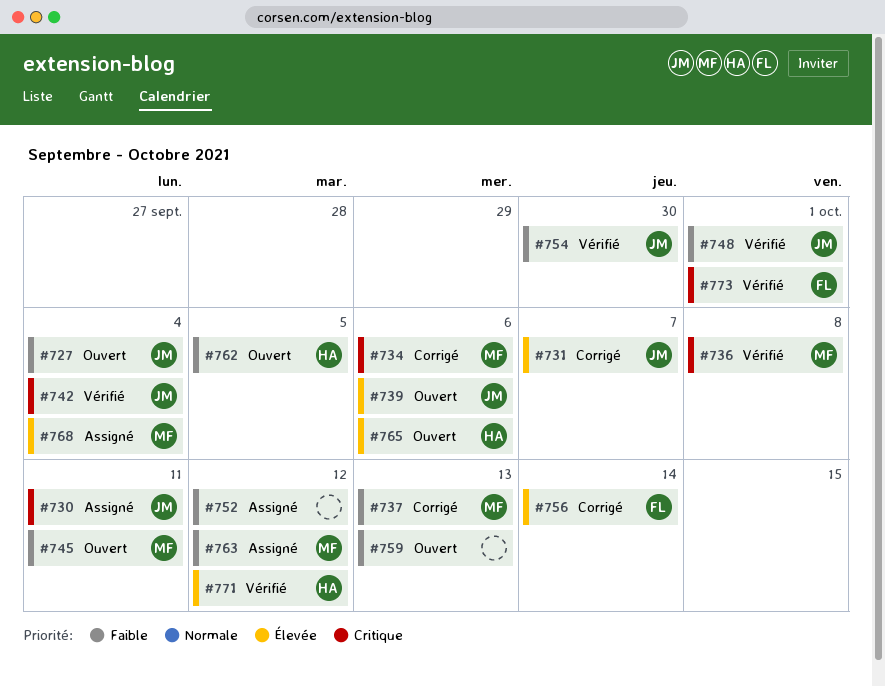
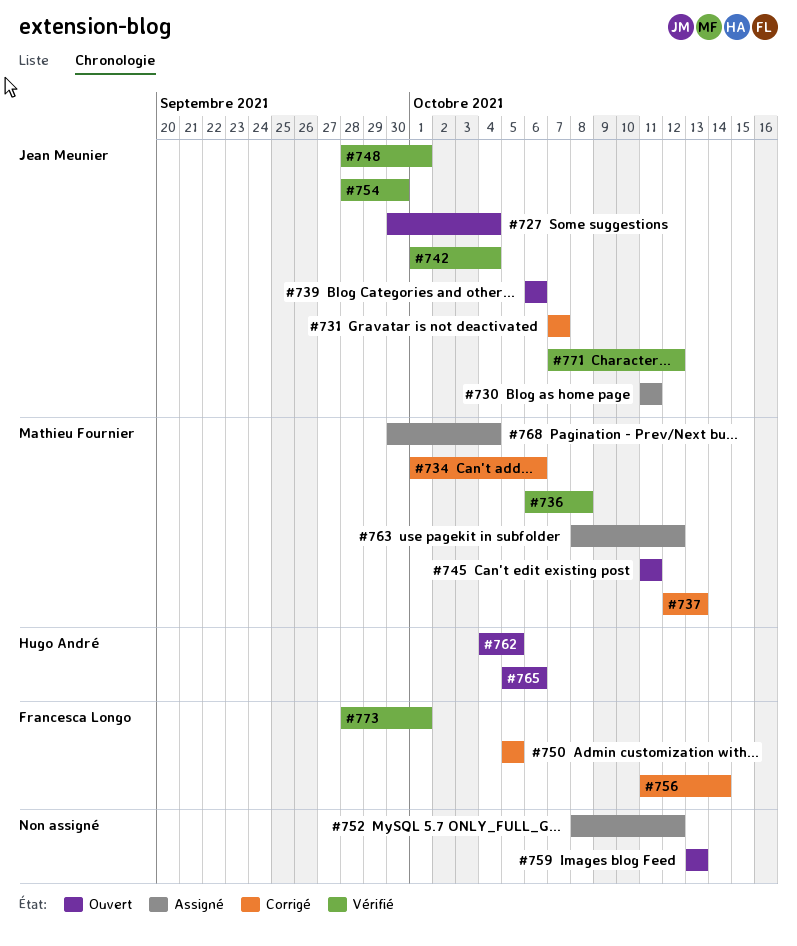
#750: none -> present
#771, owner: Hugo André -> Jean Meunier

